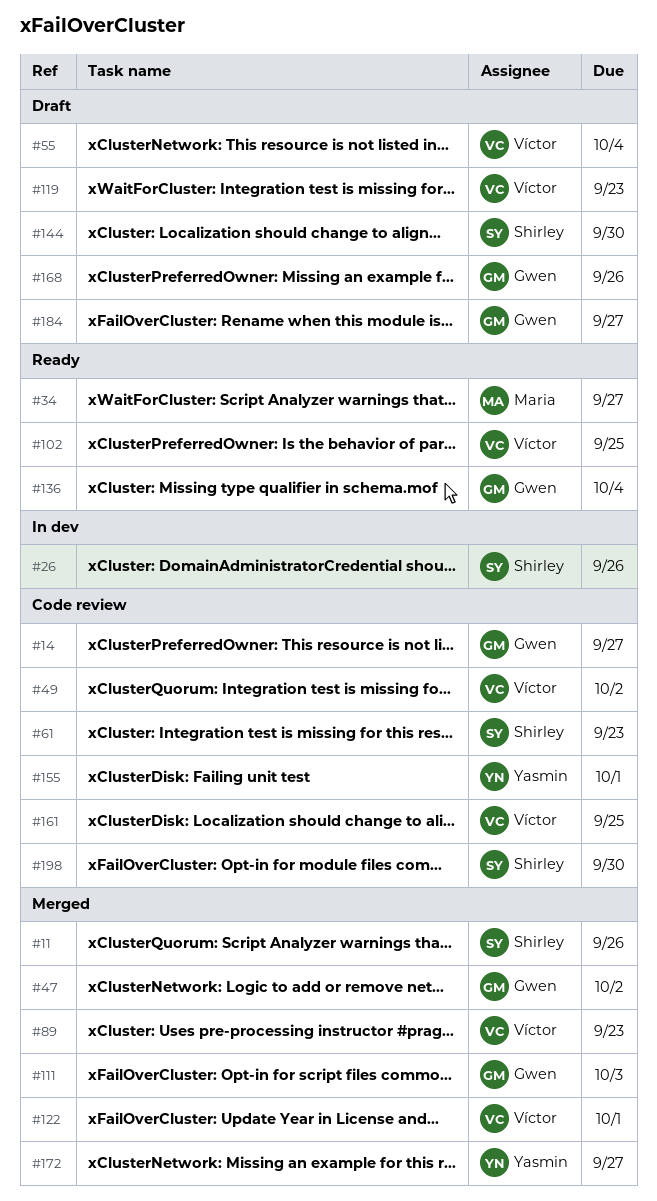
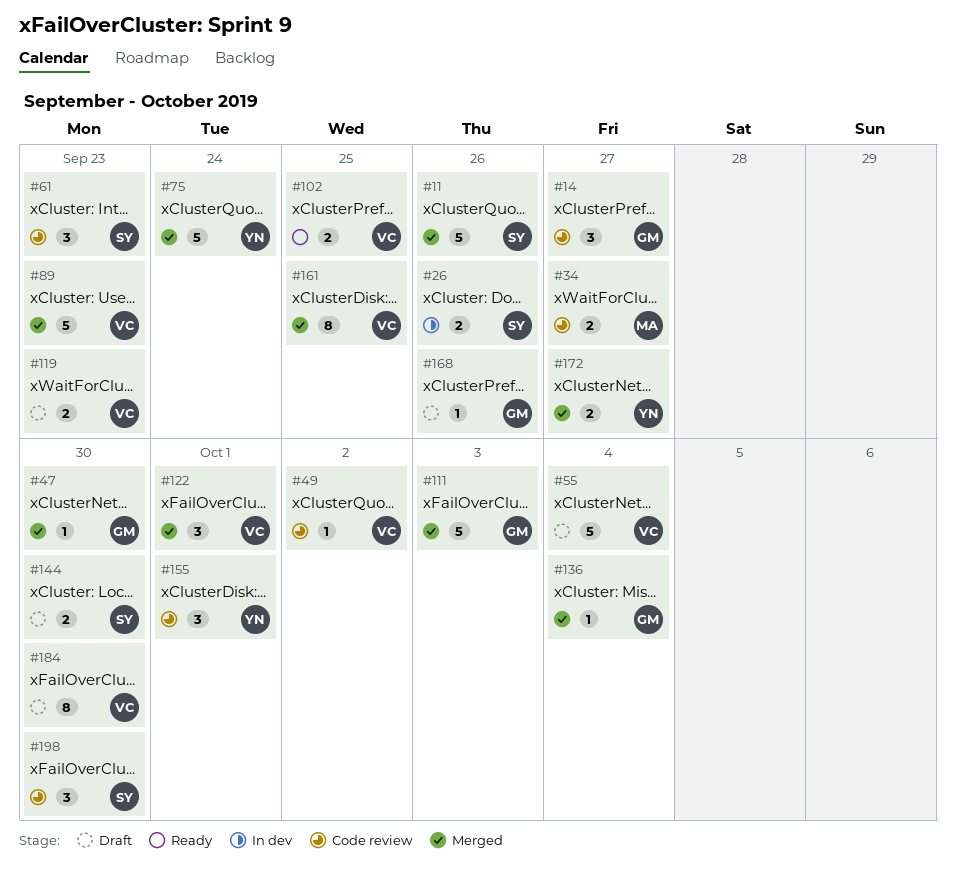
#34, status: Ready -> Code review
#47, due: Oct 2 -> Sep 30
#75: none -> present
#136, status: Ready -> Merged
#161, status: Code review -> Merged
#184, owner: Gwen -> Víctor
#184, due: Sep 27 -> Sep 30

